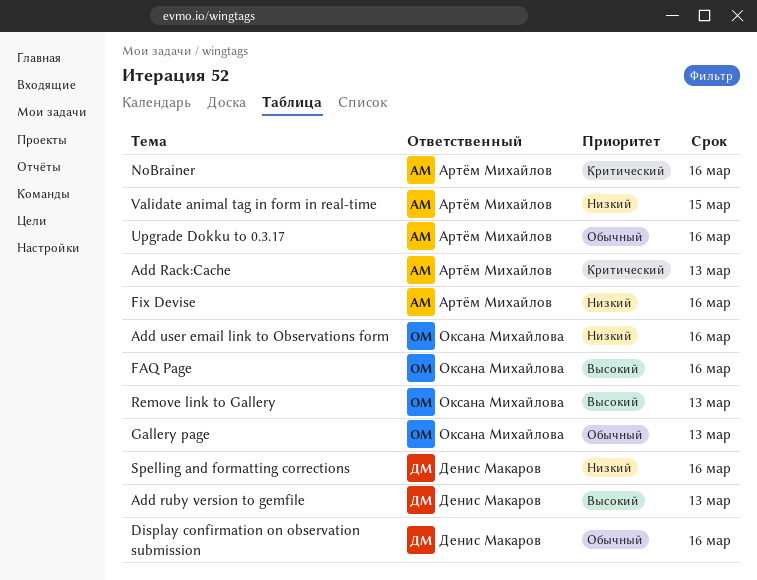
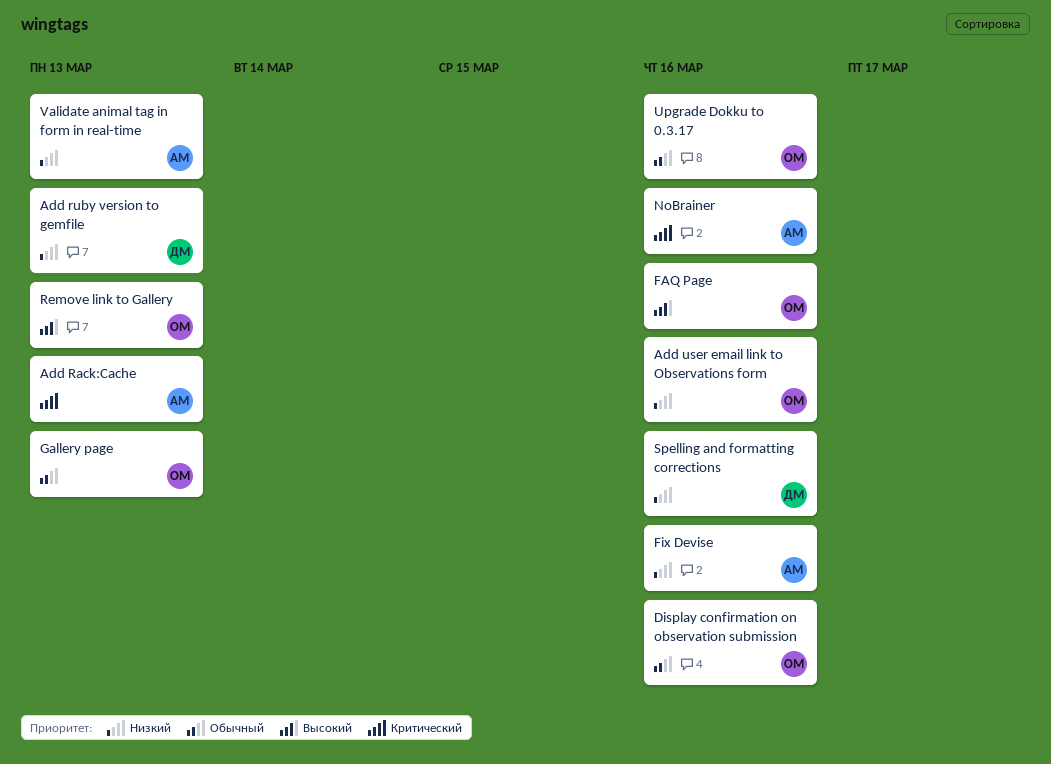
Add ruby version to gemfile, priority: Высокий -> Низкий
Display confirmation on observation submission, owner: Денис Макаров -> Оксана Михайлова
Upgrade Dokku to 0.3.17, owner: Артём Михайлов -> Оксана Михайлова
Validate animal tag in form in real-time, due: Mar 15 -> Mar 13

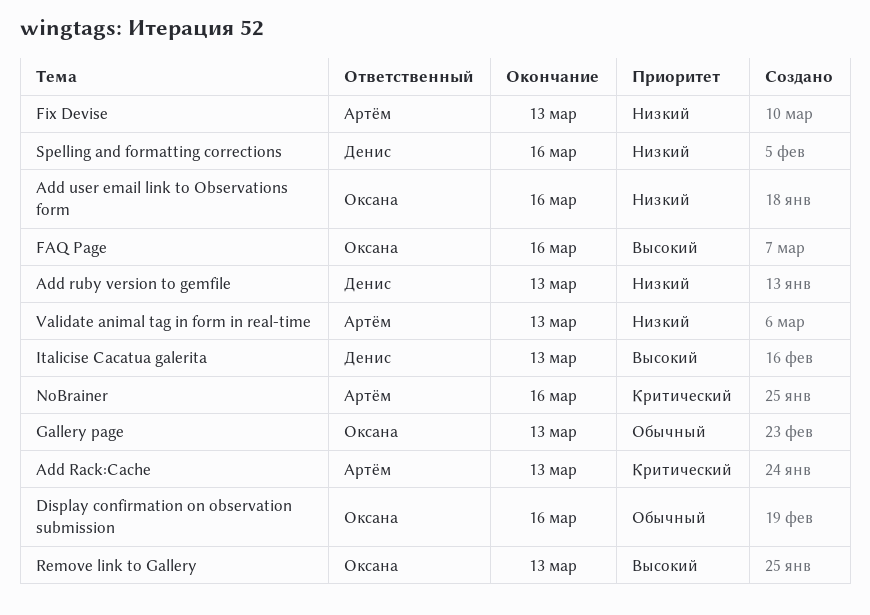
Fix Devise, due: Mar 16 -> Mar 13
Italicise Cacatua galerita: none -> present
Upgrade Dokku to 0.3.17: present -> none

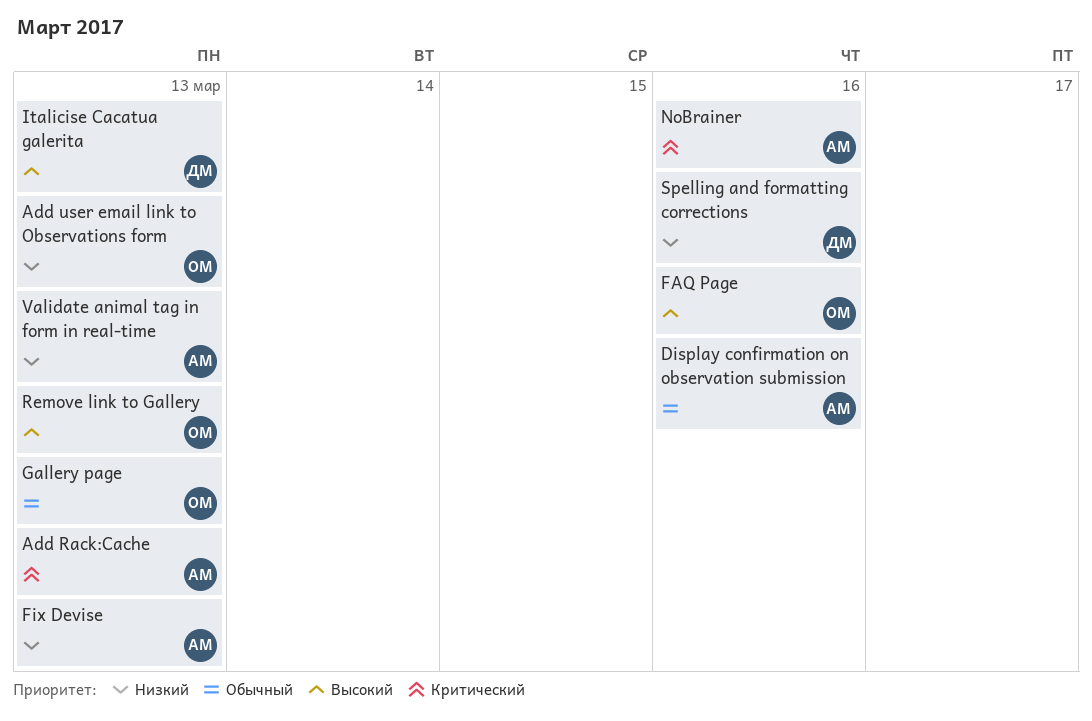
Add ruby version to gemfile: present -> none
Add user email link to Observations form, due: Mar 16 -> Mar 13
Display confirmation on observation submission, owner: Оксана -> Артём

